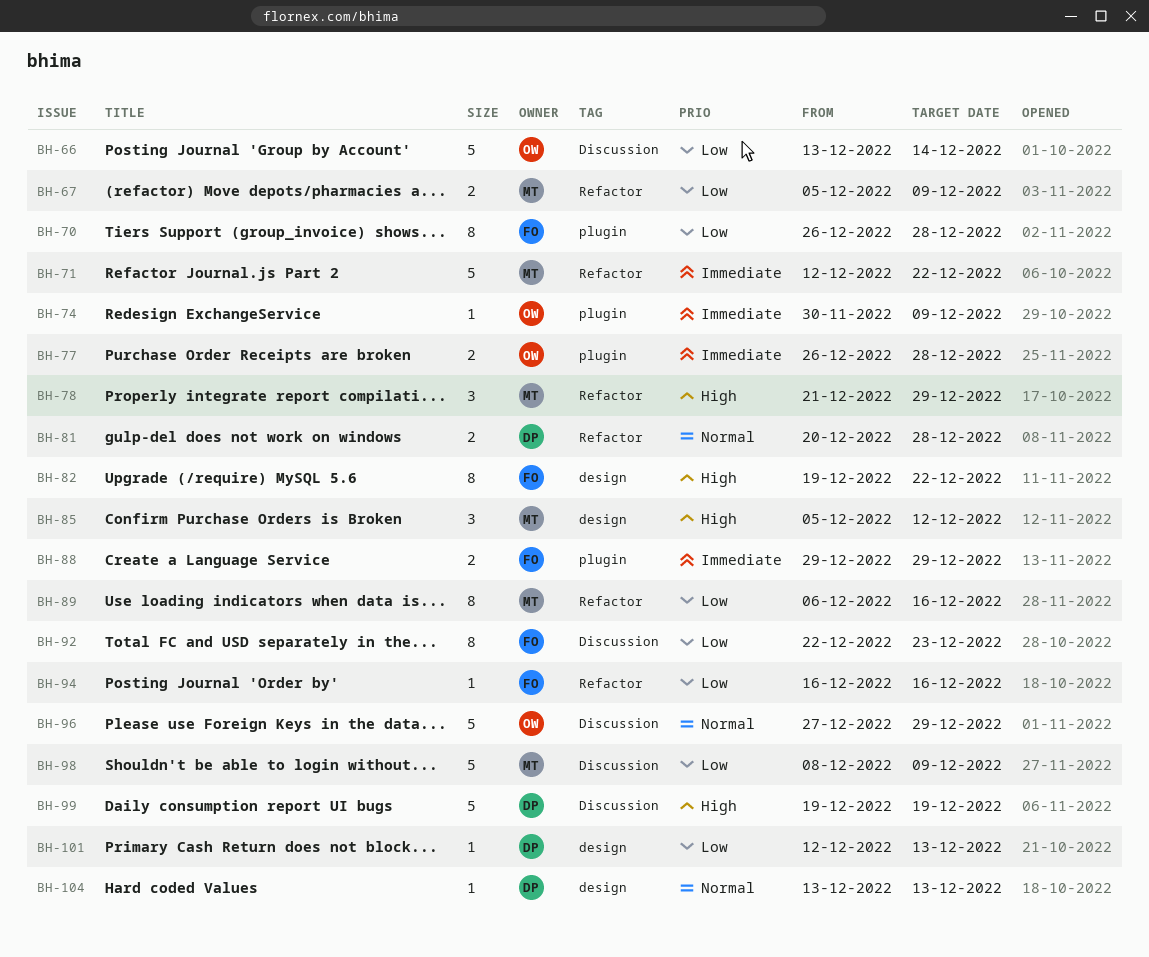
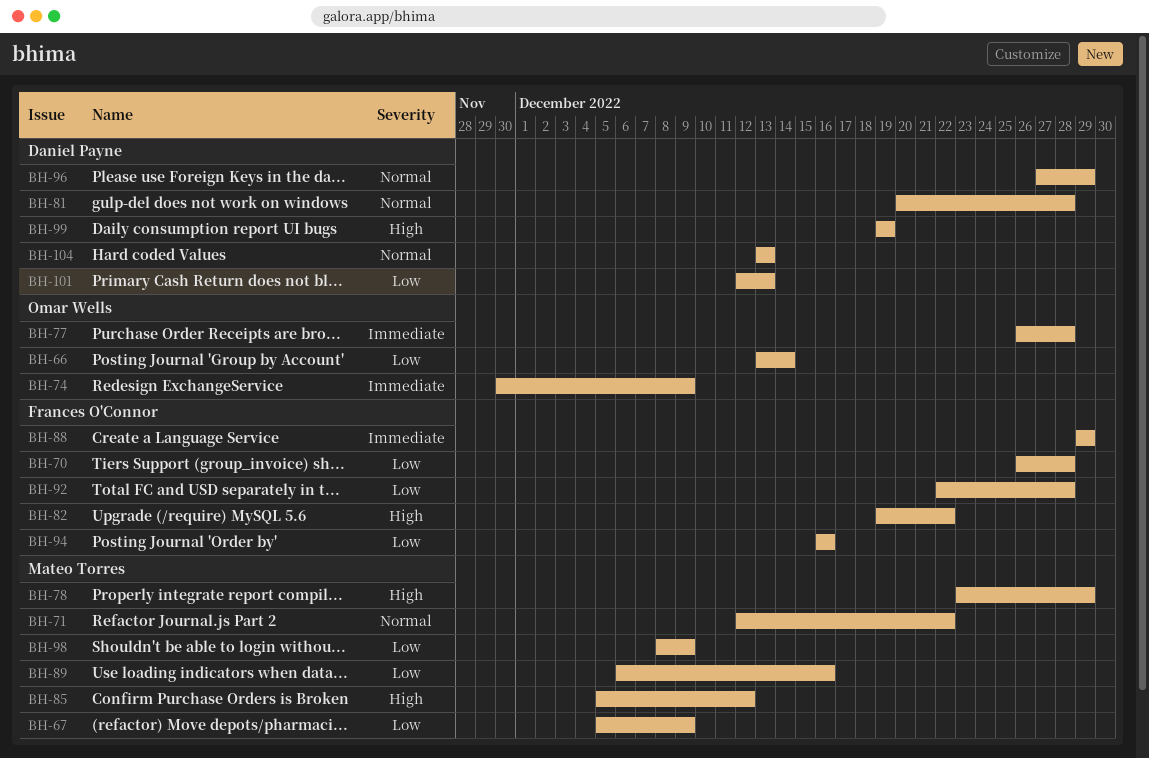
BH-71, priority: Immediate -> Normal
BH-78, start: Dec 21 -> Dec 23
BH-92, due: Dec 23 -> Dec 28
BH-96, owner: Omar Wells -> Daniel Payne

